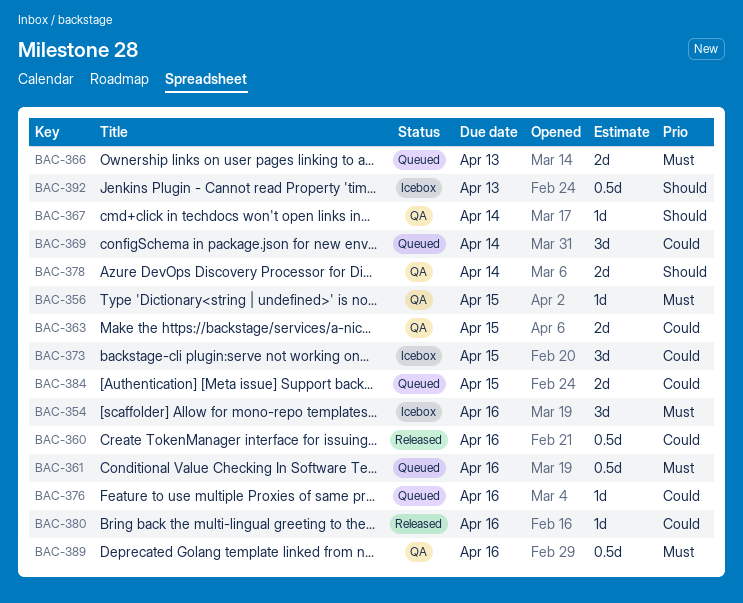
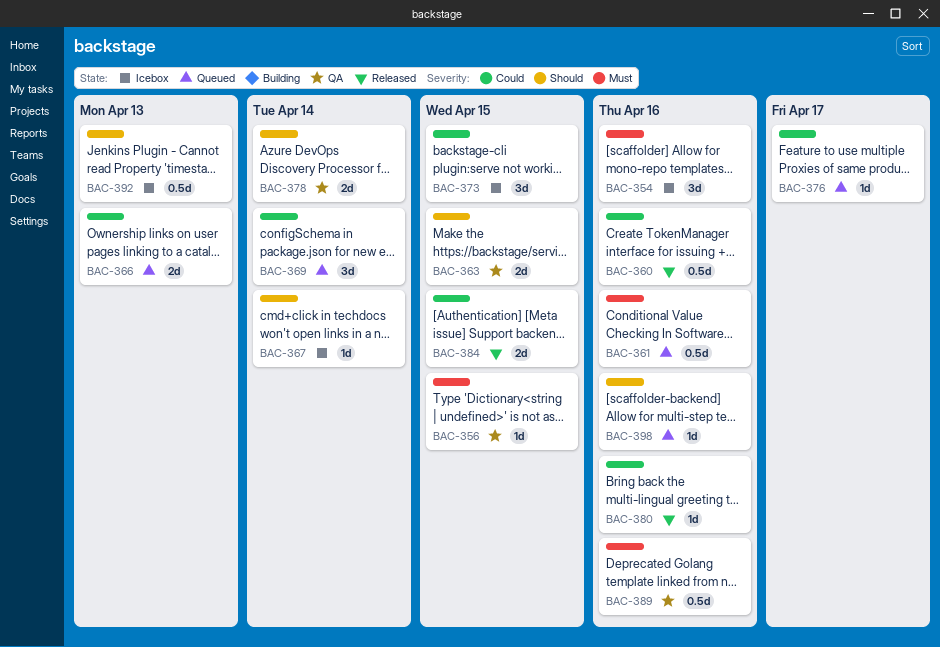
BAC-363, priority: Could -> Should
BAC-366, priority: Must -> Could
BAC-367, status: QA -> Icebox
BAC-376, due: Apr 16 -> Apr 17
BAC-384, status: Queued -> Released
BAC-398: none -> present

